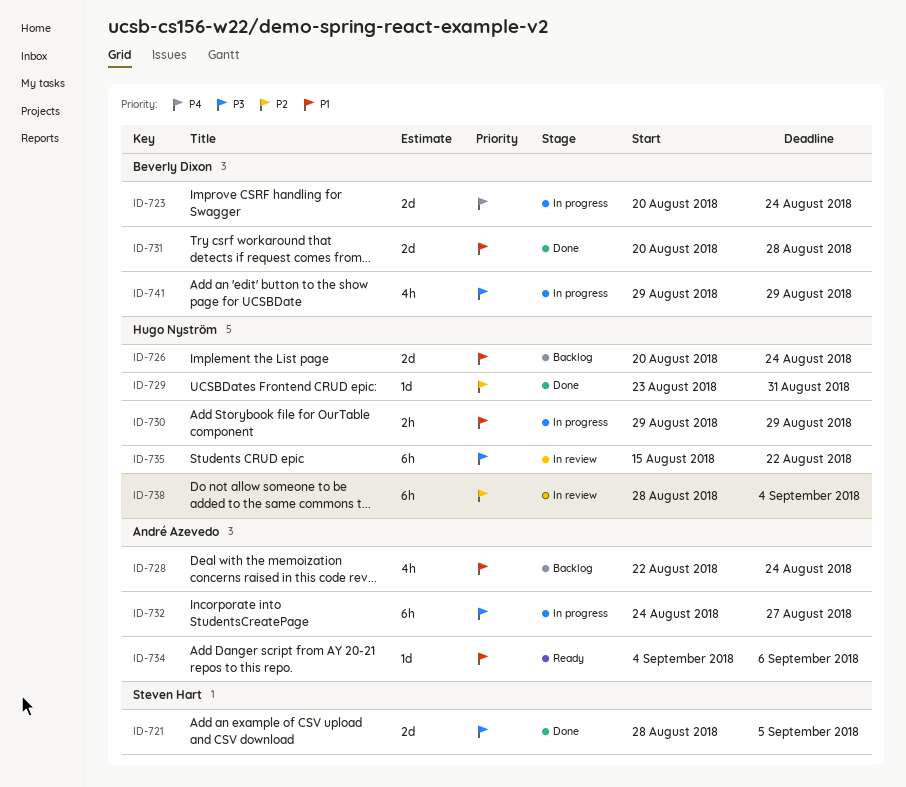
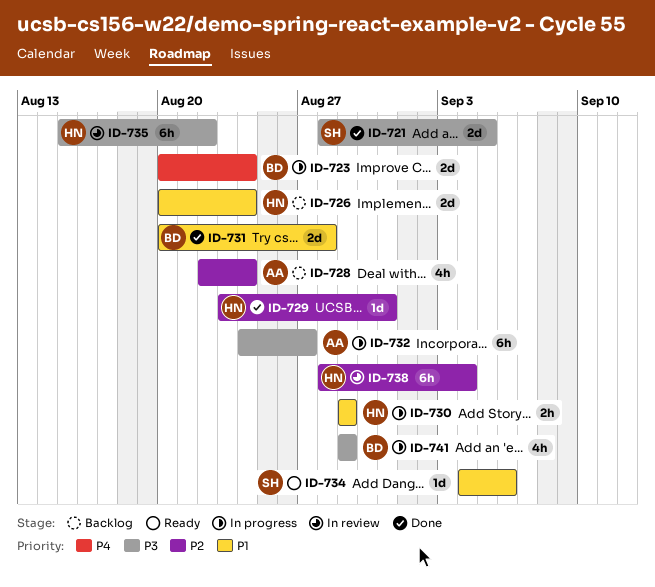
ID-728, priority: P1 -> P2
ID-734, owner: André Azevedo -> Steven Hart

